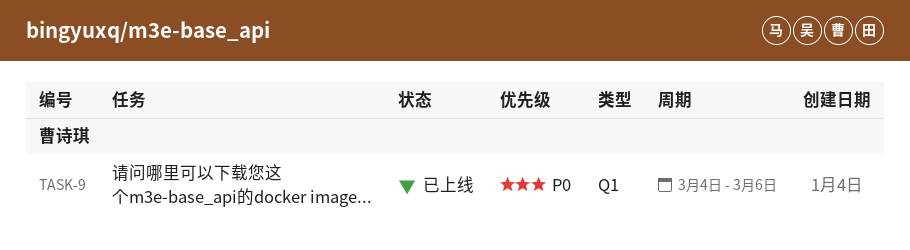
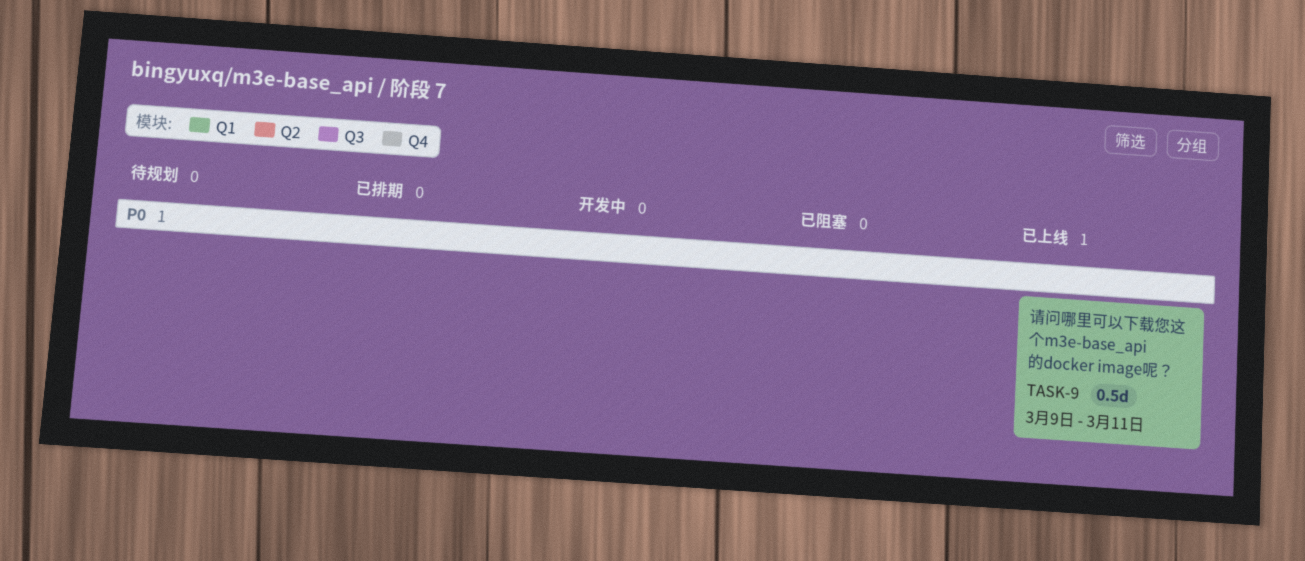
TASK-9, start: Mar 4 -> Mar 9
TASK-9, due: Mar 6 -> Mar 11

